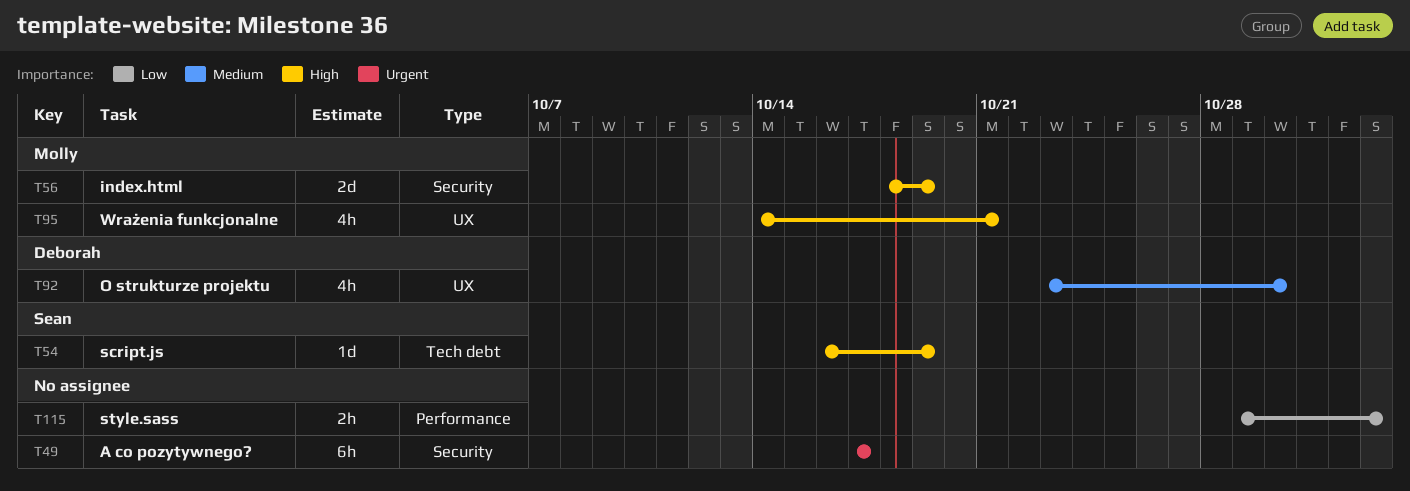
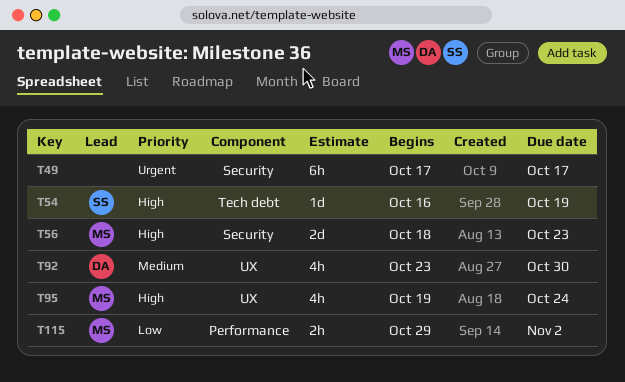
T56, due: Oct 19 -> Oct 23
T95, start: Oct 14 -> Oct 19
T95, due: Oct 21 -> Oct 24
T115, owner: none -> Molly

